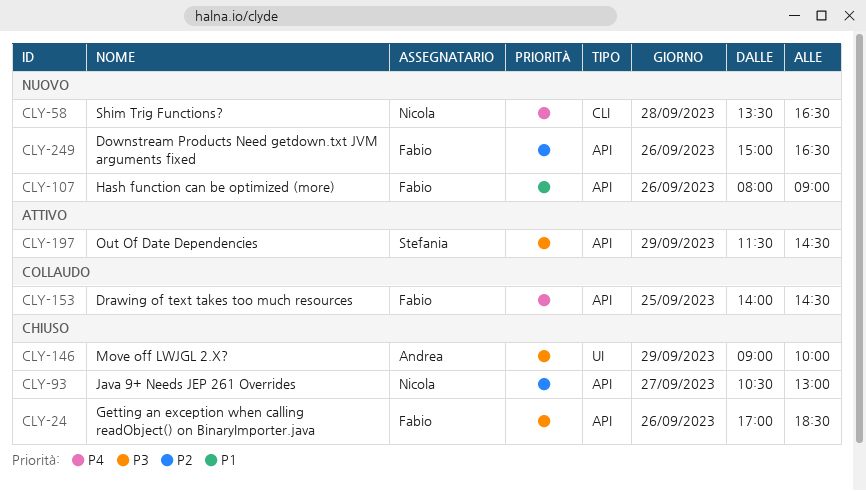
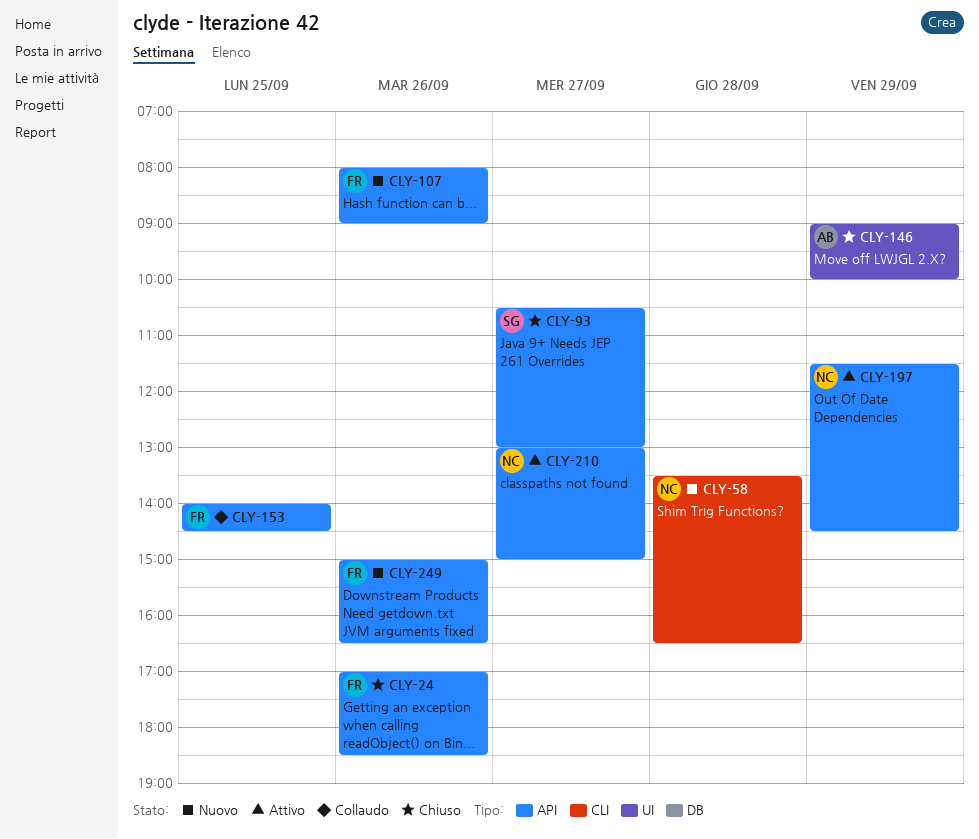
CLY-93, owner: Nicola -> Stefania
CLY-197, owner: Stefania -> Nicola
CLY-210: none -> present

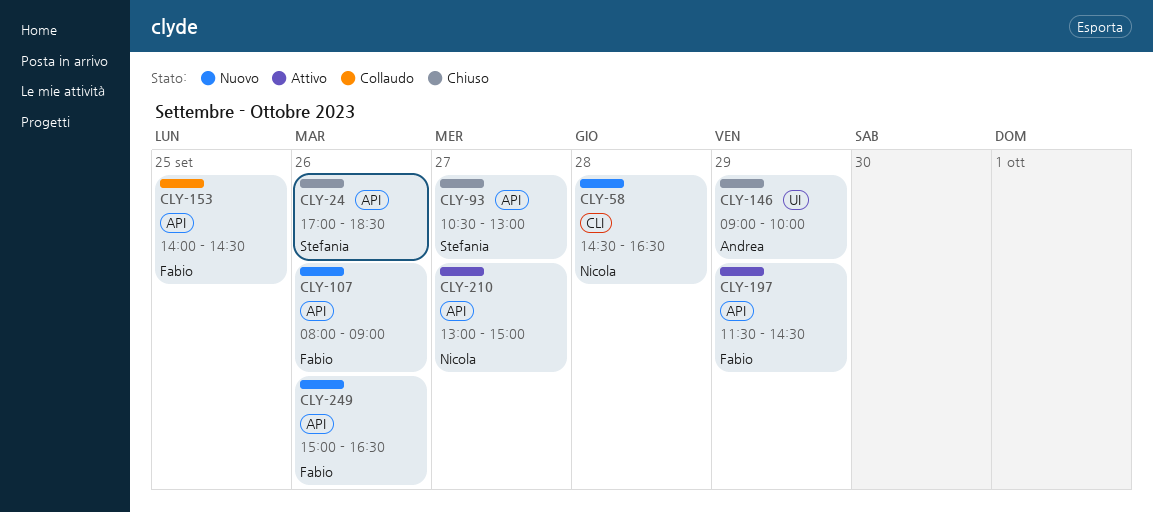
CLY-24, owner: Fabio -> Stefania
CLY-58, begins: 13:30 -> 14:30
CLY-197, owner: Nicola -> Fabio

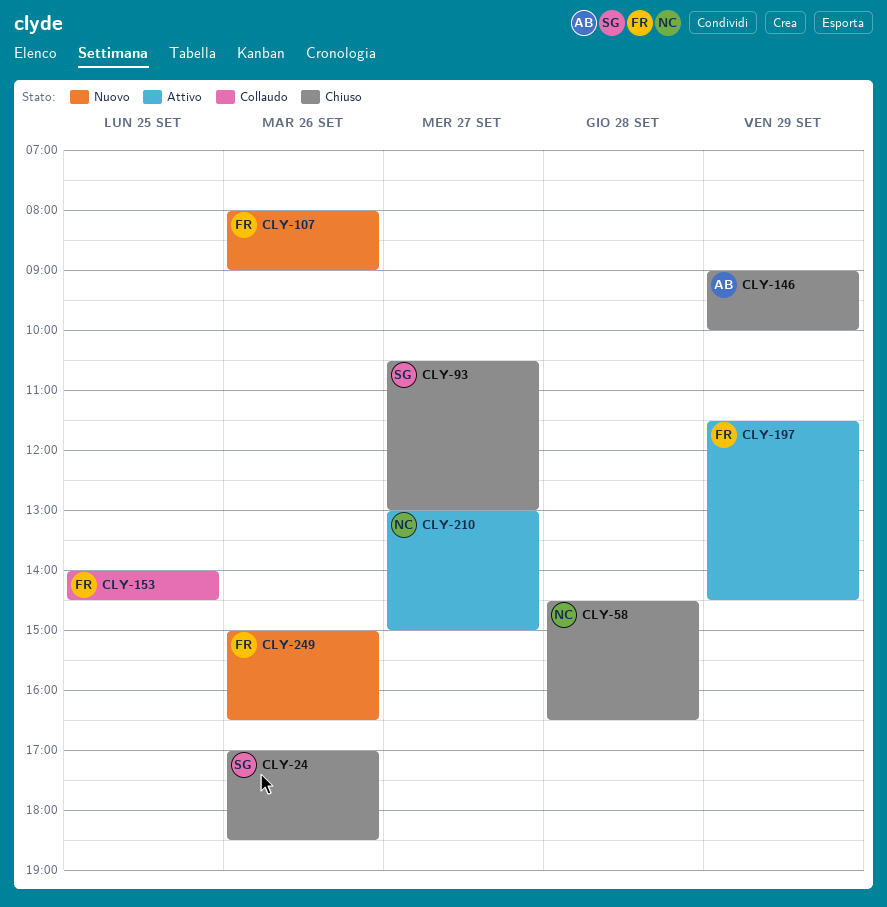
CLY-58, status: Nuovo -> Chiuso

